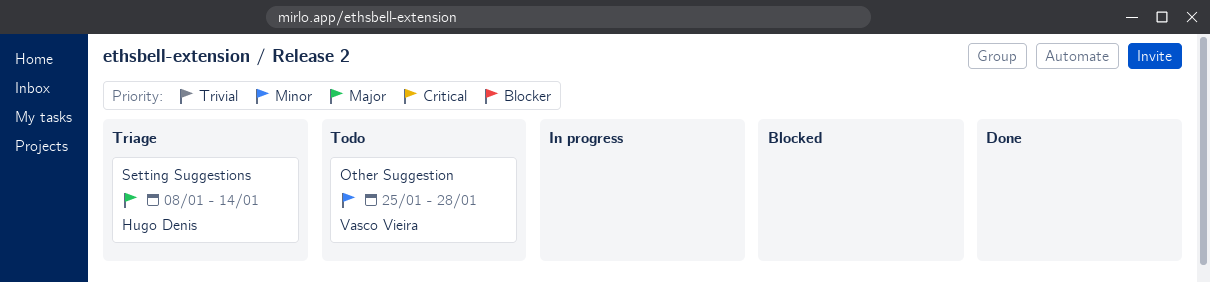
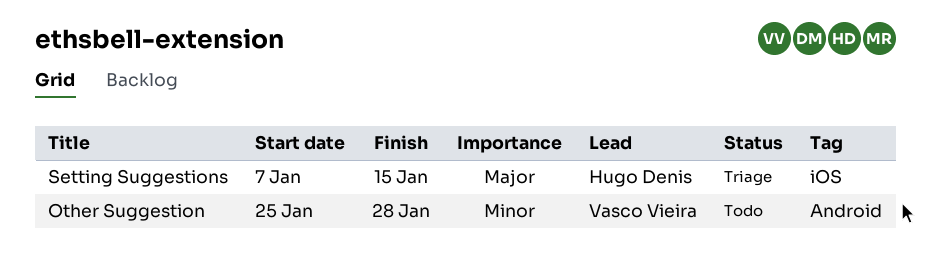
Setting Suggestions, start: Jan 8 -> Jan 7
Setting Suggestions, due: Jan 14 -> Jan 15

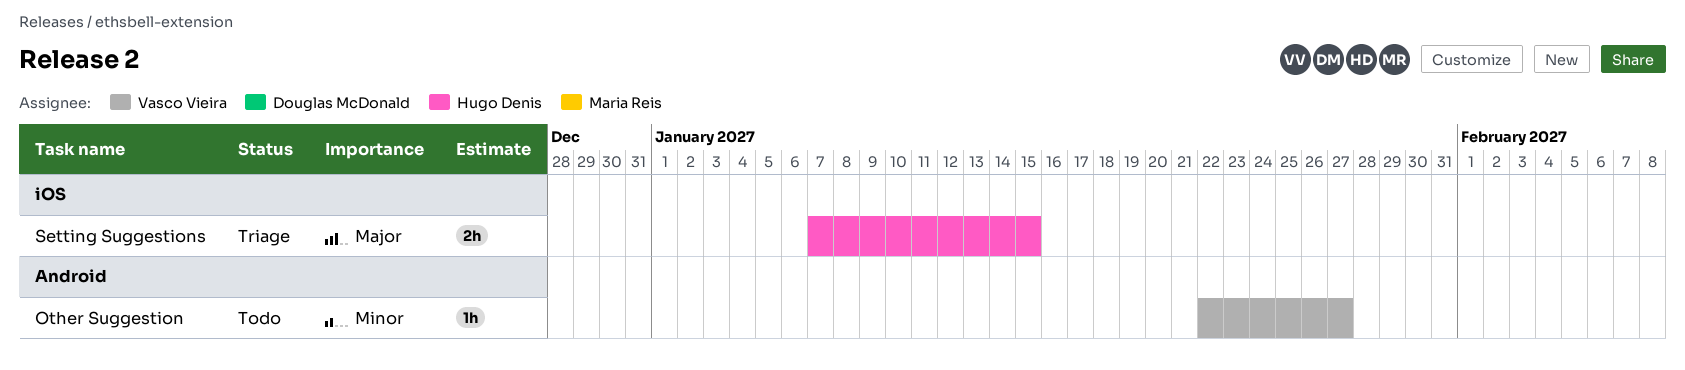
Other Suggestion, start: Jan 25 -> Jan 22
Other Suggestion, due: Jan 28 -> Jan 27

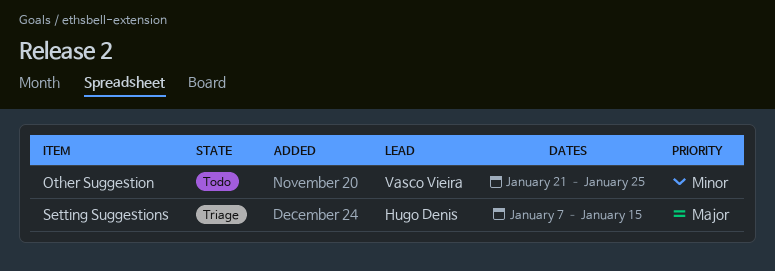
Other Suggestion, start: Jan 22 -> Jan 21
Other Suggestion, due: Jan 27 -> Jan 25

